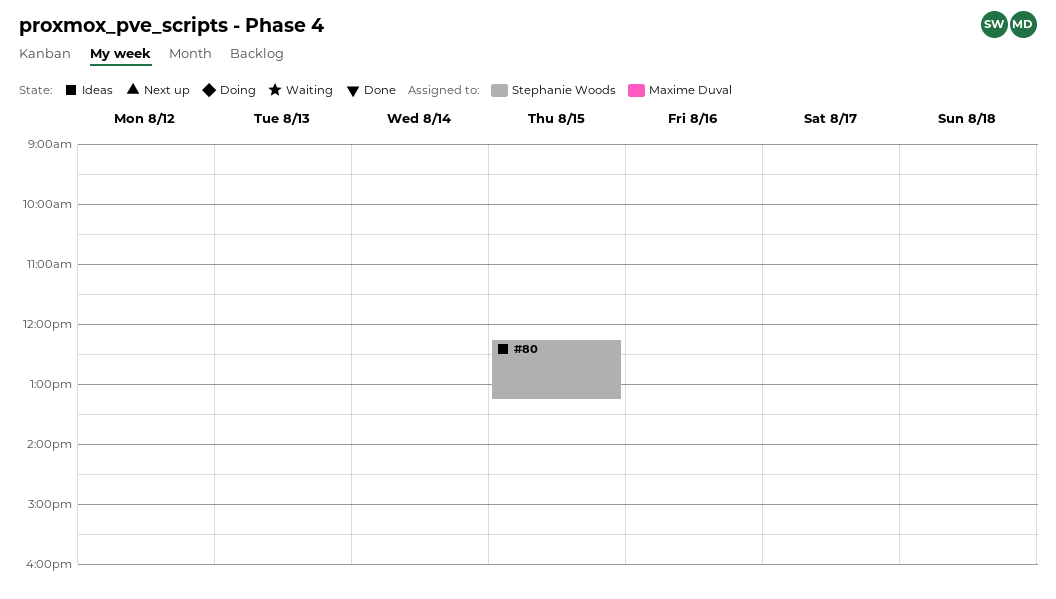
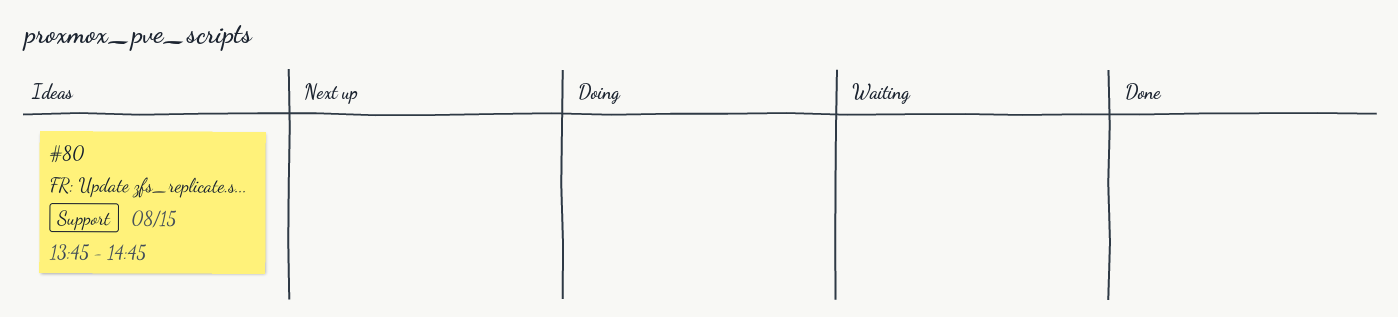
#80, begins: 12:15 -> 13:45
#80, ends: 13:15 -> 14:45

